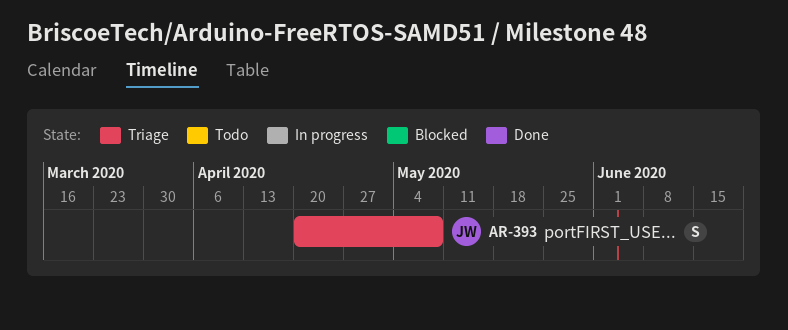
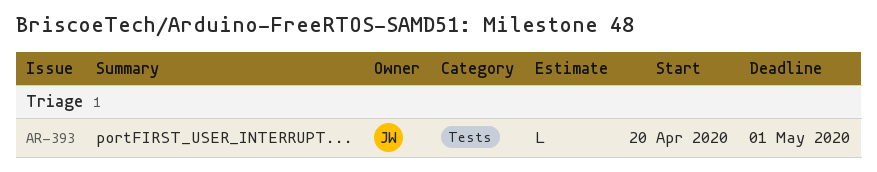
AR-393, estimate: S -> L
AR-393, due: May 8 -> May 1

